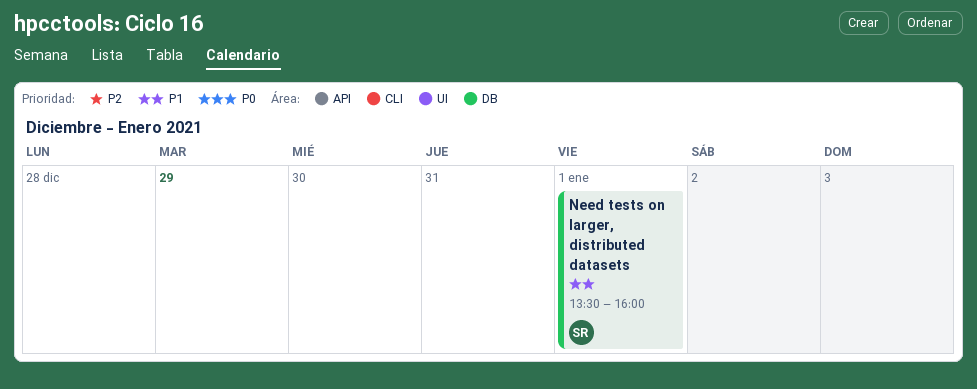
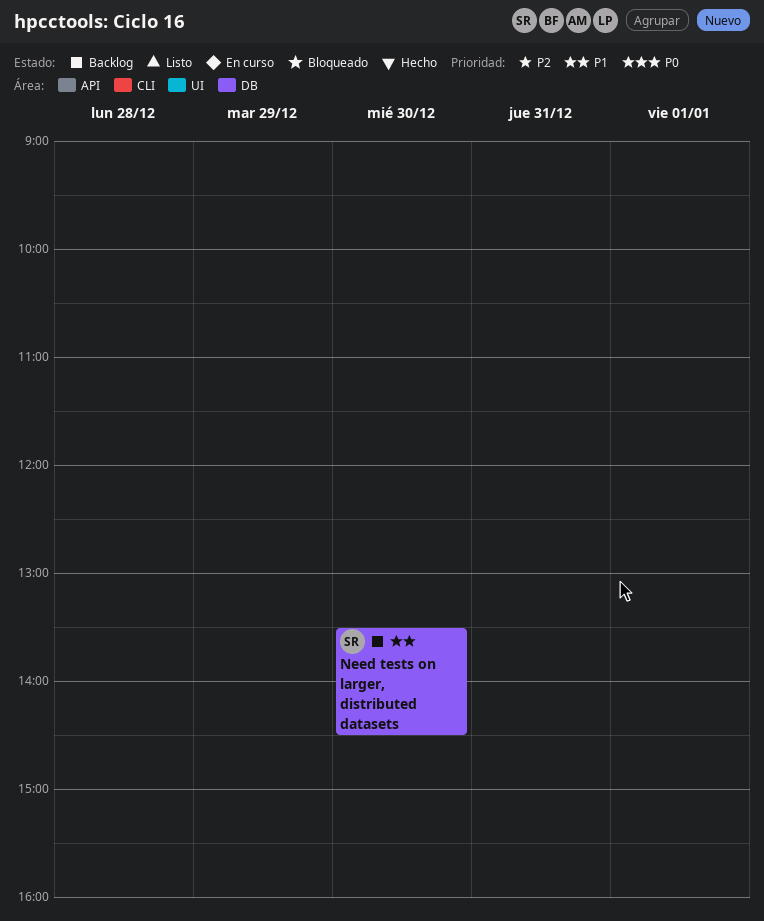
Need tests on larger, distributed datasets, day: Jan 1 -> Dec 30
Need tests on larger, distributed datasets, ends: 16:00 -> 14:30

